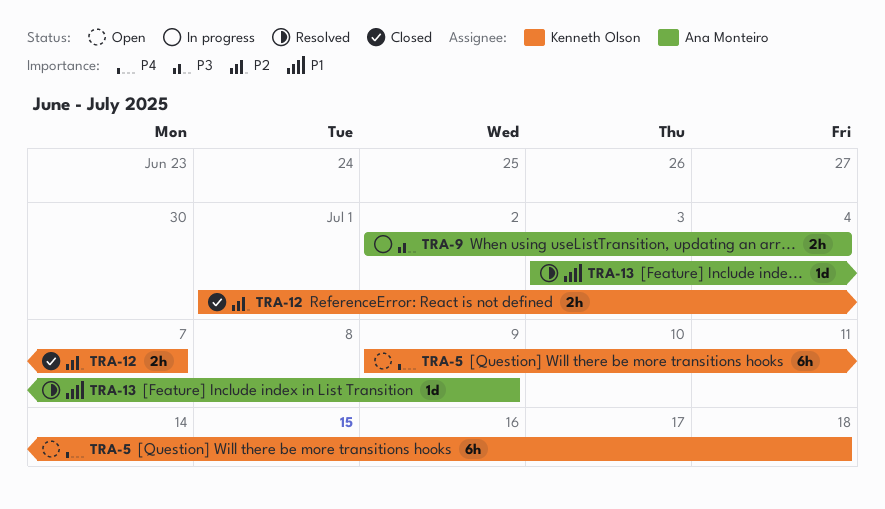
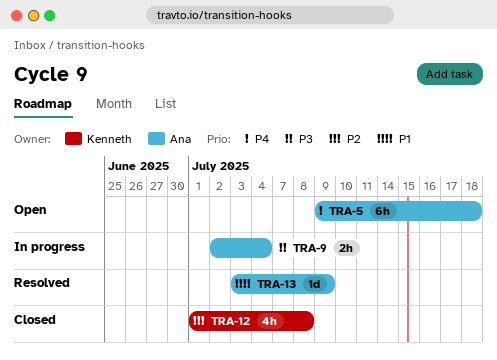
TRA-5, owner: Kenneth Olson -> Ana Monteiro
TRA-12, estimate: 2h -> 4h
TRA-12, due: Jul 7 -> Jul 8

